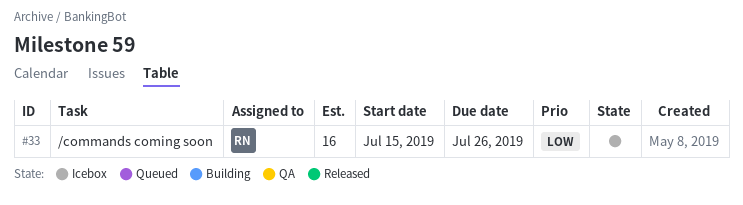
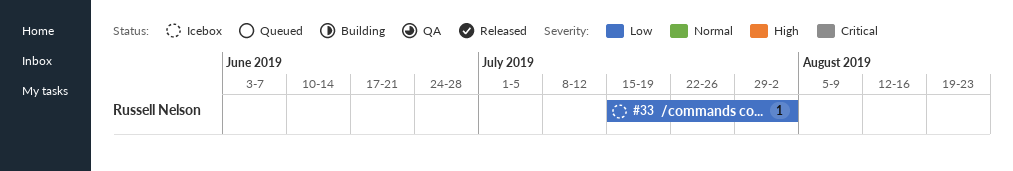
#33, estimate: 16 -> 1
#33, due: Jul 26 -> Aug 2

